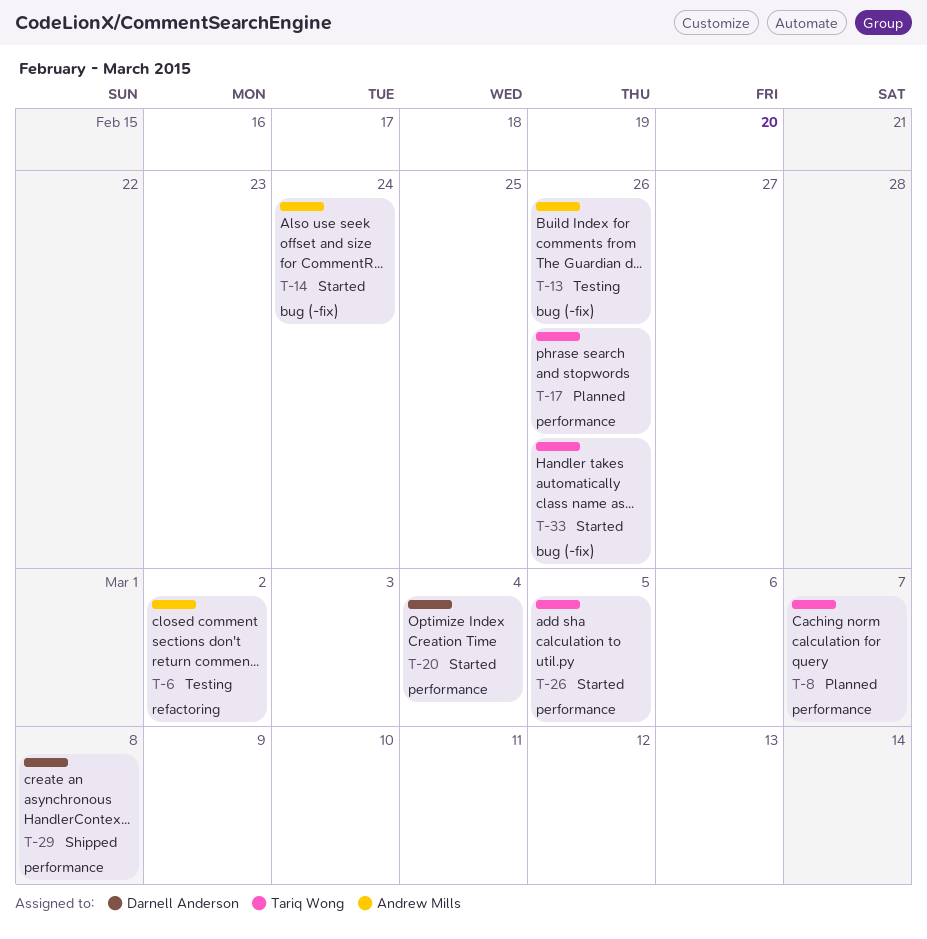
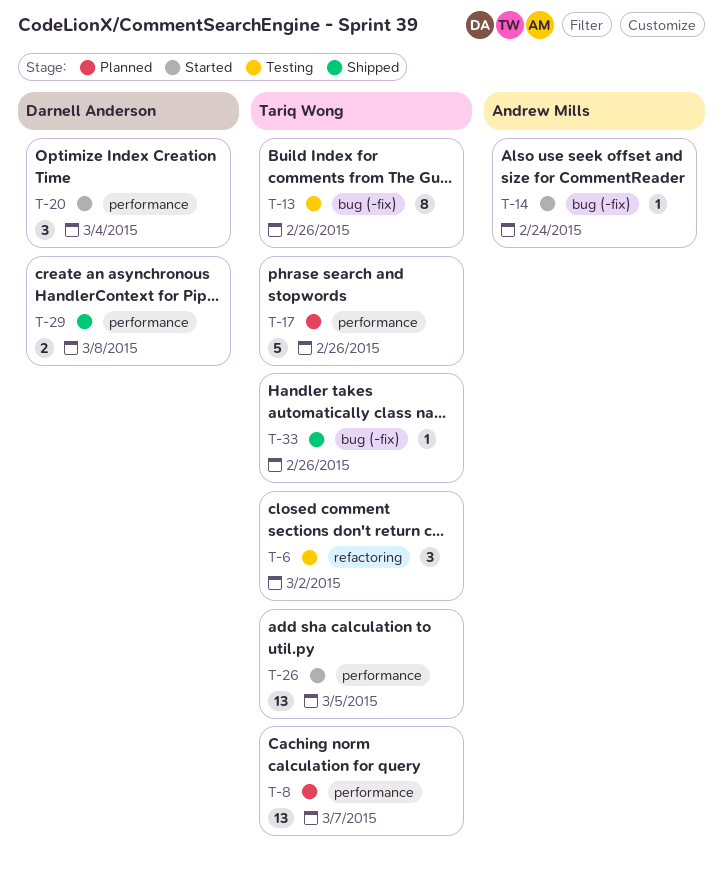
T-6, owner: Andrew Mills -> Tariq Wong
T-13, owner: Andrew Mills -> Tariq Wong
T-33, status: Started -> Shipped

